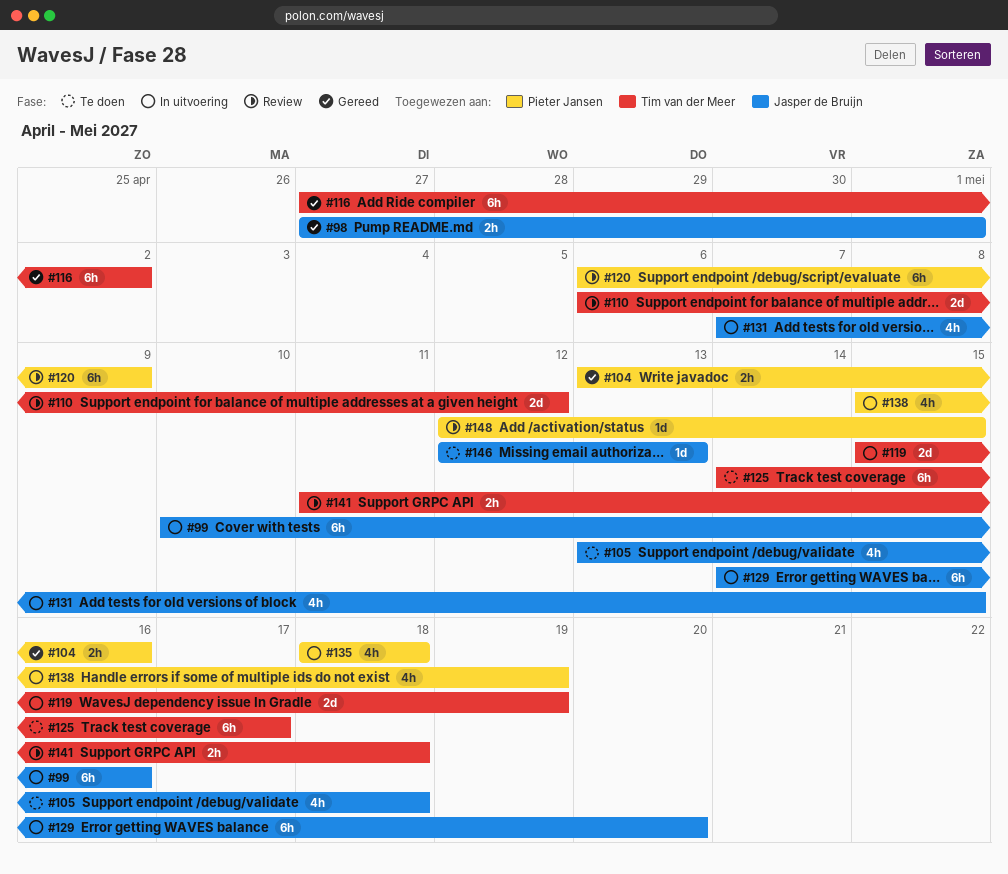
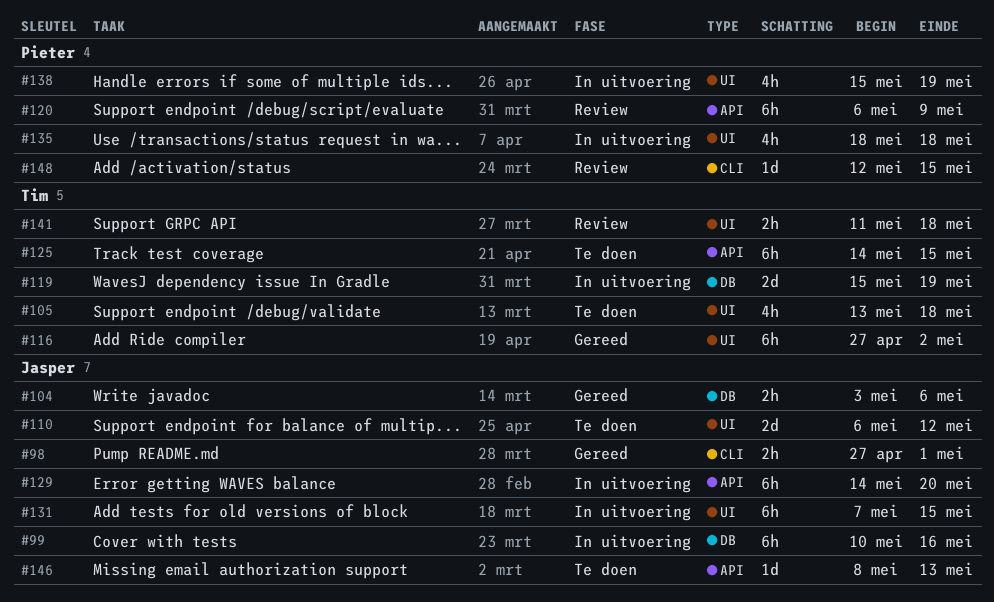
#104, owner: Pieter Jansen -> Jasper de Bruijn
#104, start: May 13 -> May 3
#104, due: May 16 -> May 6
#105, owner: Jasper de Bruijn -> Tim van der Meer
#110, status: Review -> Te doen
#110, owner: Tim van der Meer -> Jasper de Bruijn
#125, due: May 17 -> May 15
#131, estimate: 4h -> 6h
#146, start: May 12 -> May 8

